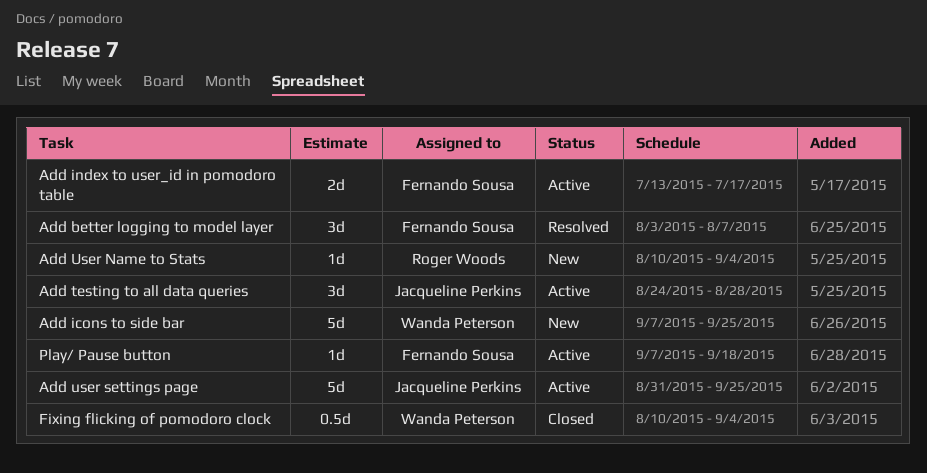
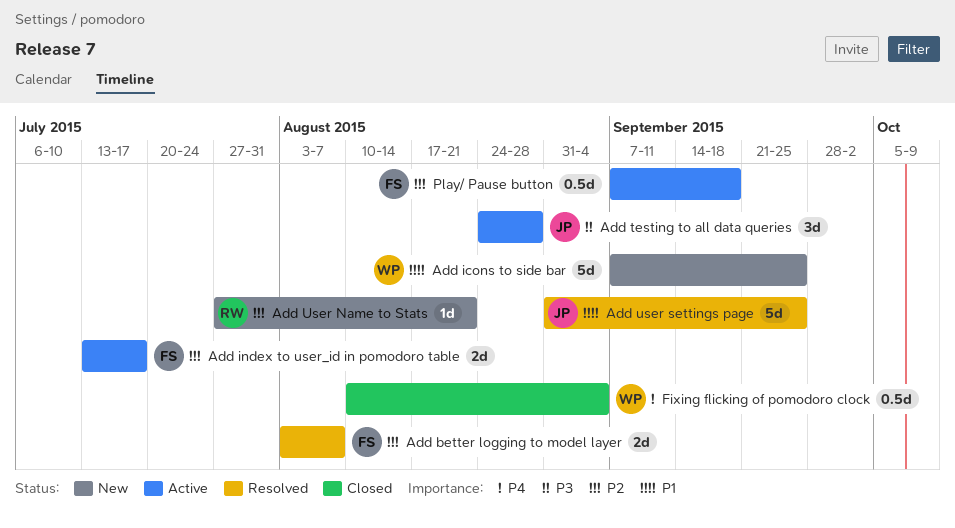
Add better logging to model layer, estimate: 3d -> 2d
Add User Name to Stats, start: Aug 10 -> Jul 27
Add User Name to Stats, due: Sep 4 -> Aug 21
Add user settings page, status: Active -> Resolved
Play/ Pause button, estimate: 1d -> 0.5d

